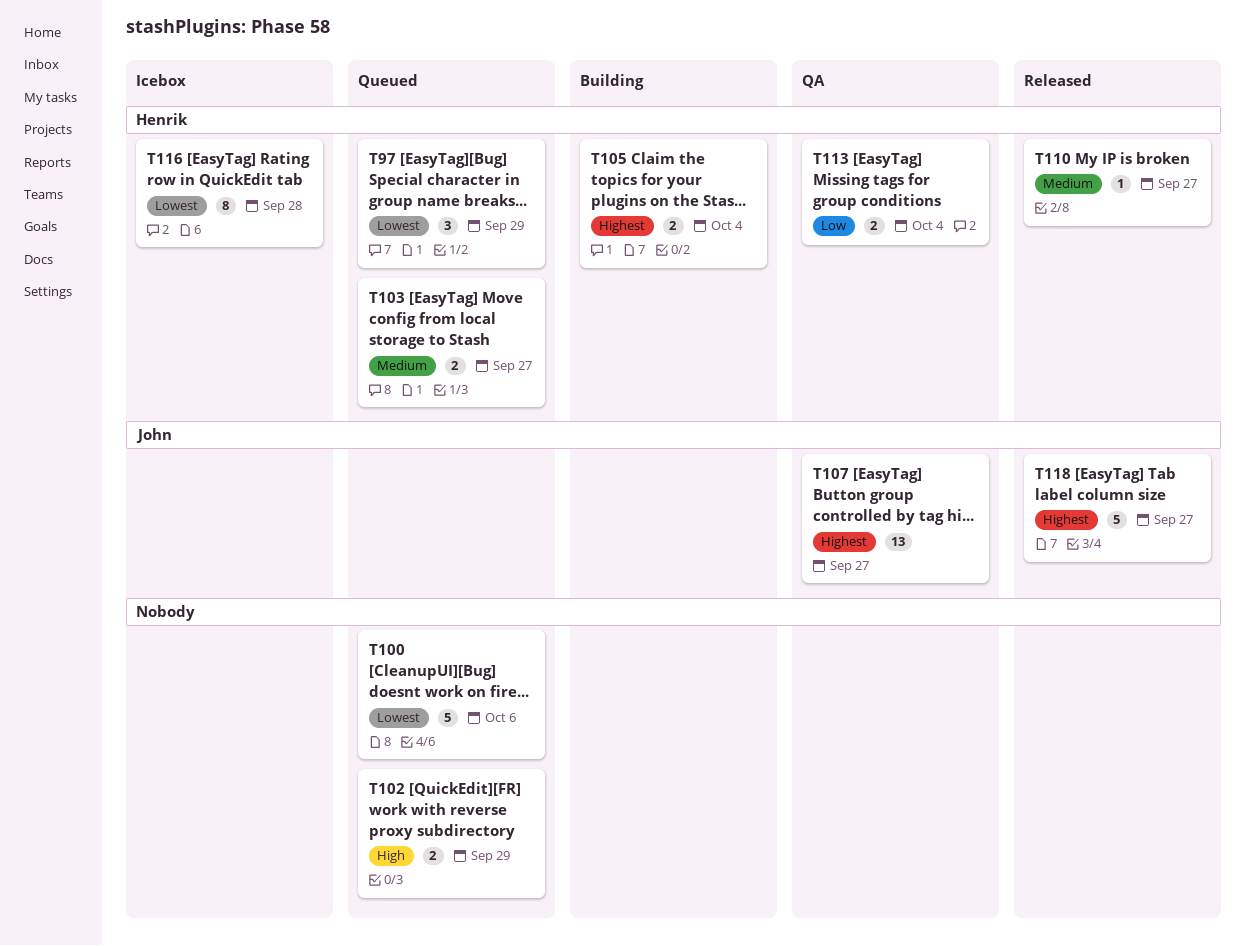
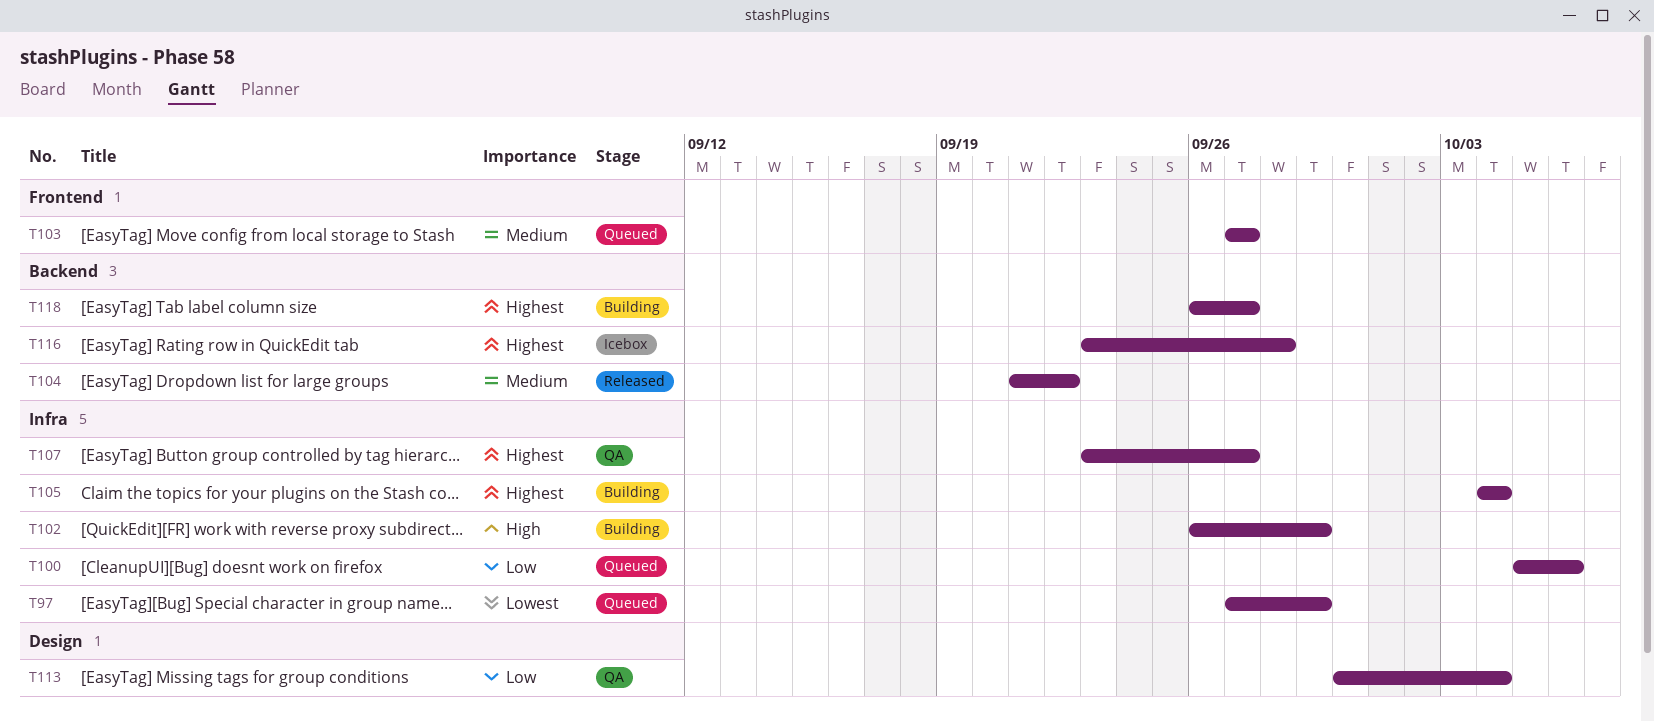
T100, priority: Lowest -> Low
T102, status: Queued -> Building
T104: none -> present
T110: present -> none
T116, priority: Lowest -> Highest
T118, status: Released -> Building

